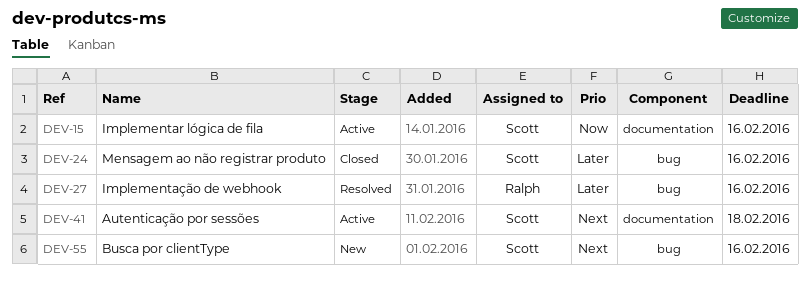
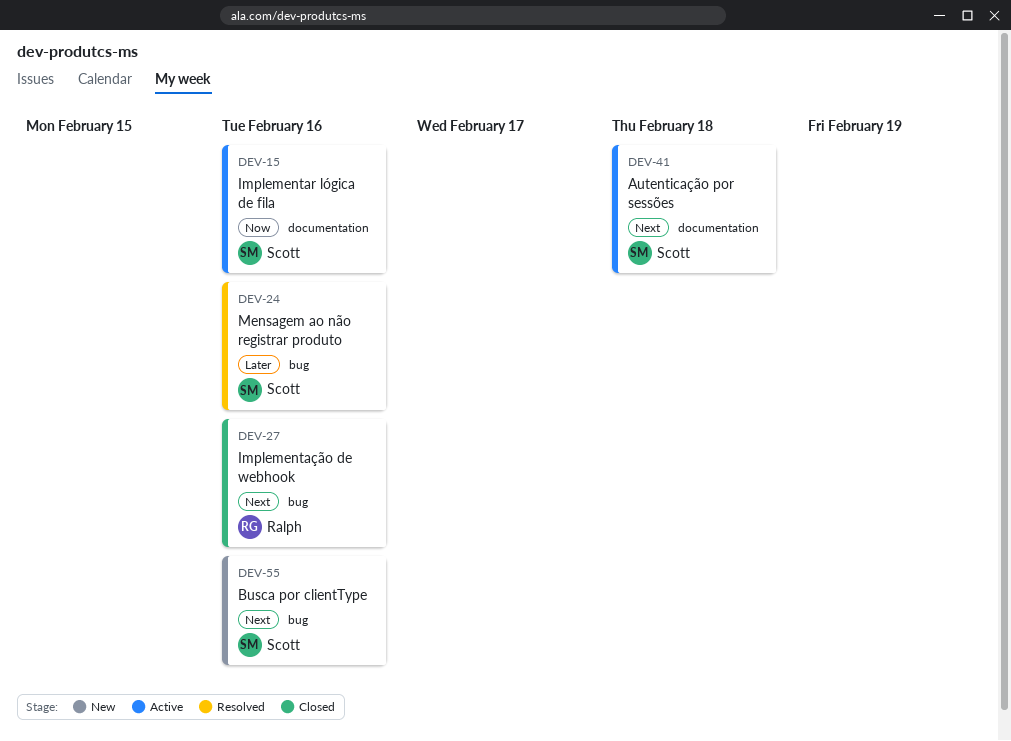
DEV-24, status: Closed -> Resolved
DEV-27, status: Resolved -> Closed
DEV-27, priority: Later -> Next

